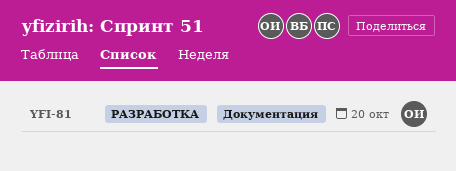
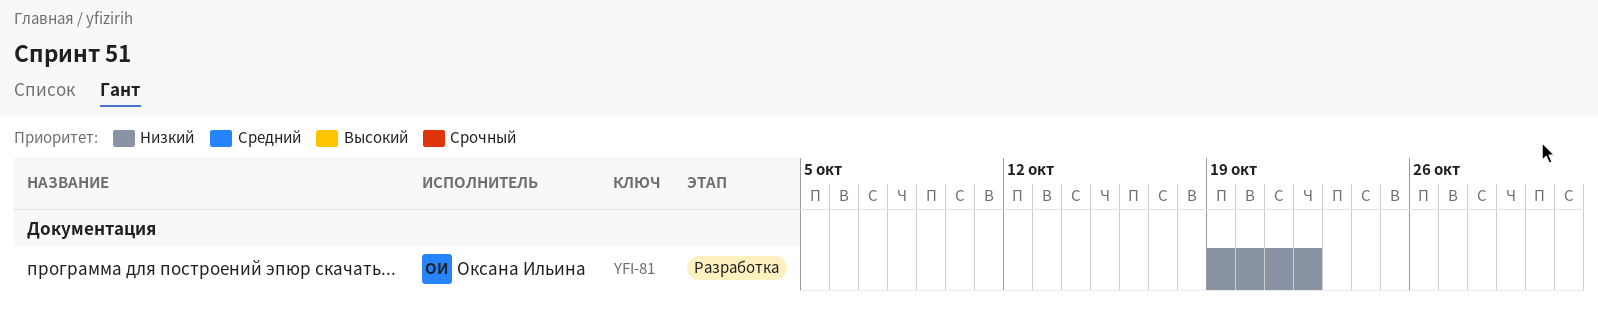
YFI-81, due: Oct 20 -> Oct 22

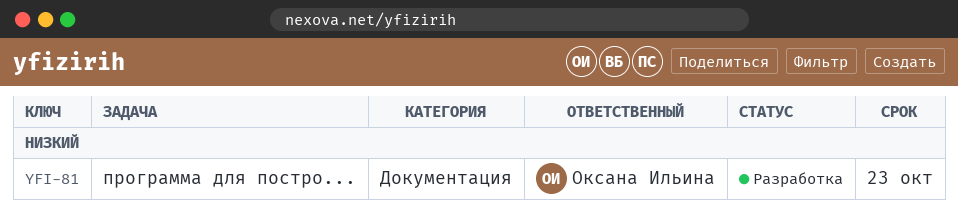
YFI-81, due: Oct 22 -> Oct 23

